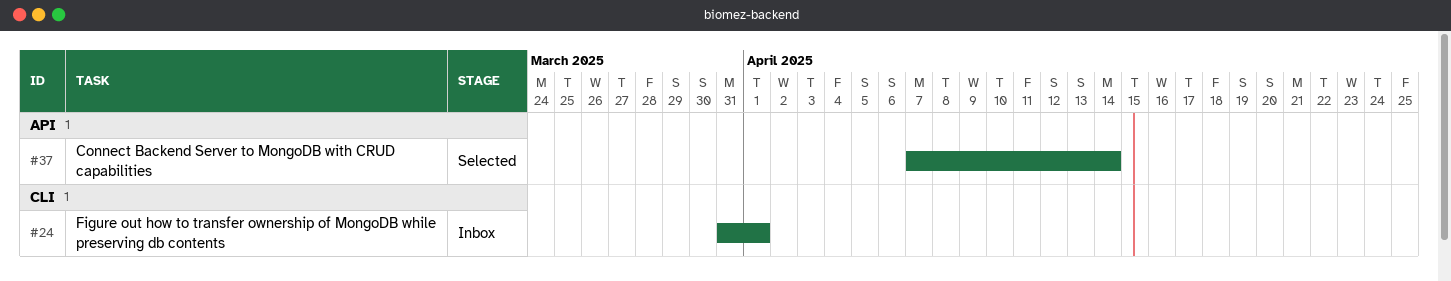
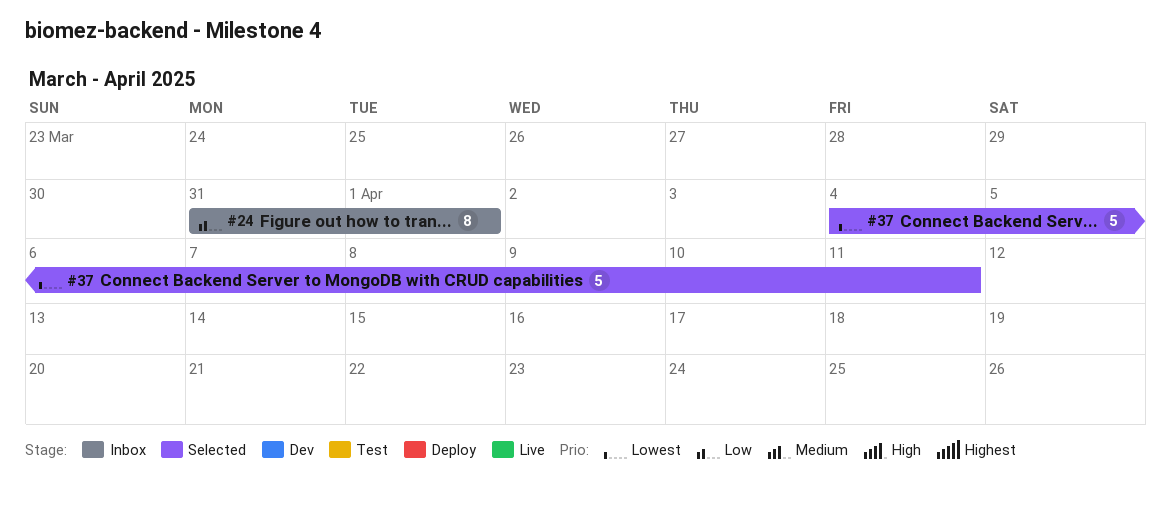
#37, start: Apr 7 -> Apr 4
#37, due: Apr 14 -> Apr 11

